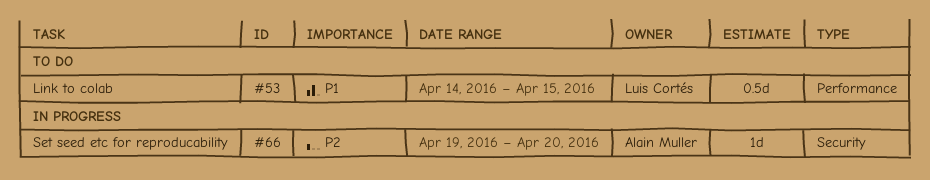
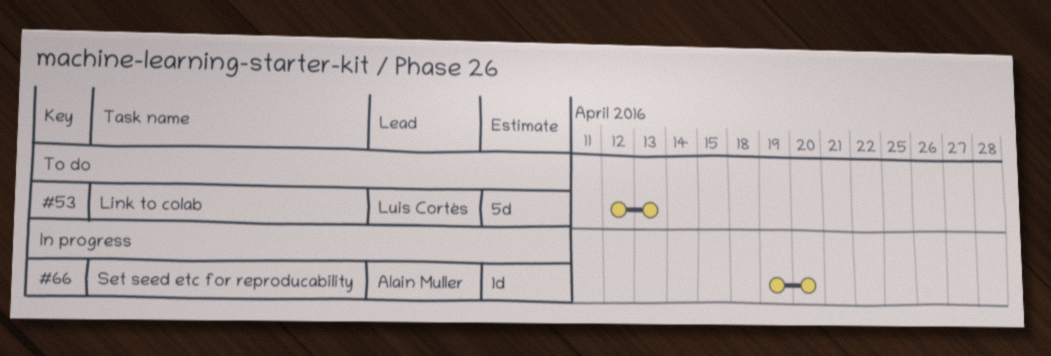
#53, estimate: 0.5d -> 5d
#53, start: Apr 14 -> Apr 12
#53, due: Apr 15 -> Apr 13

